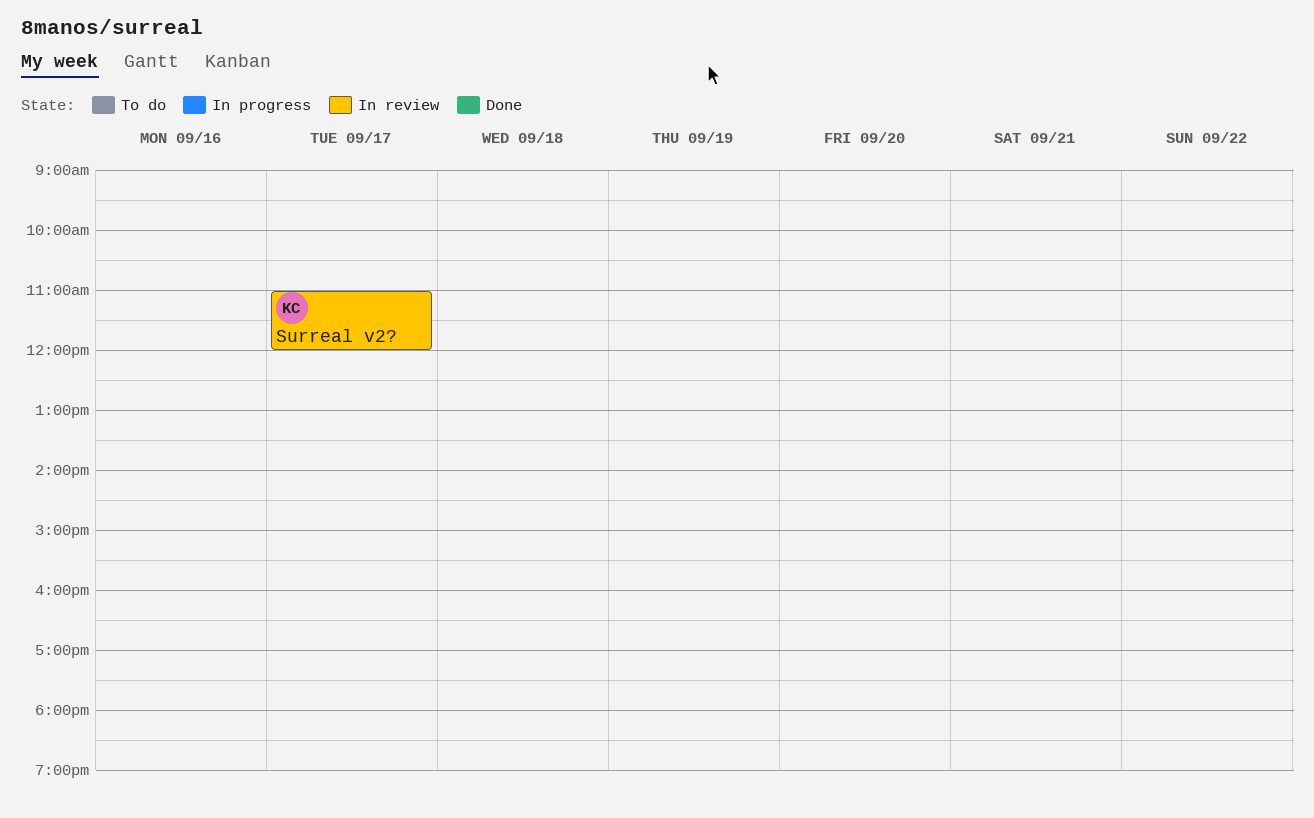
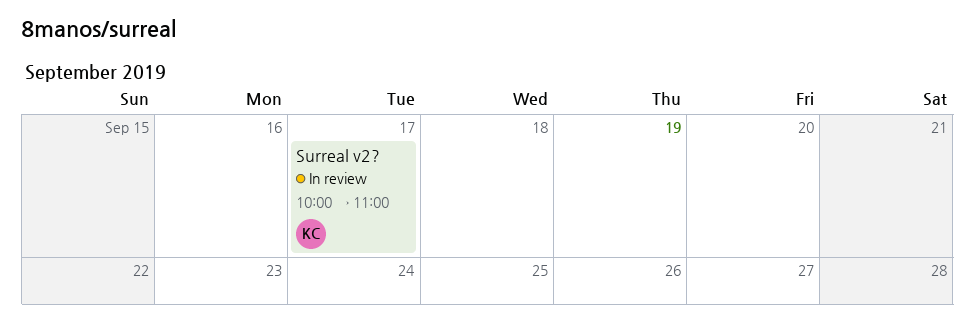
Surreal v2?, begins: 11:00 -> 10:00
Surreal v2?, ends: 12:00 -> 11:00

